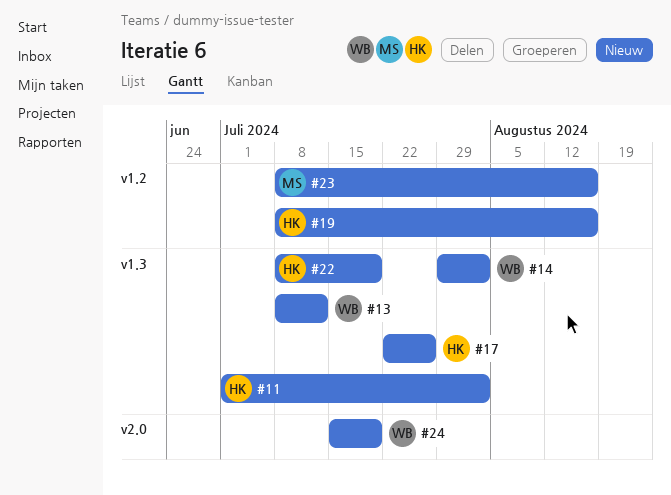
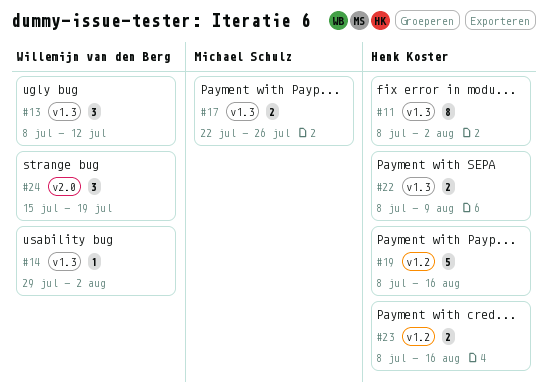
#11, start: Jul 1 -> Jul 8
#17, owner: Henk Koster -> Michael Schulz
#22, due: Jul 19 -> Aug 9
#23, owner: Michael Schulz -> Henk Koster

